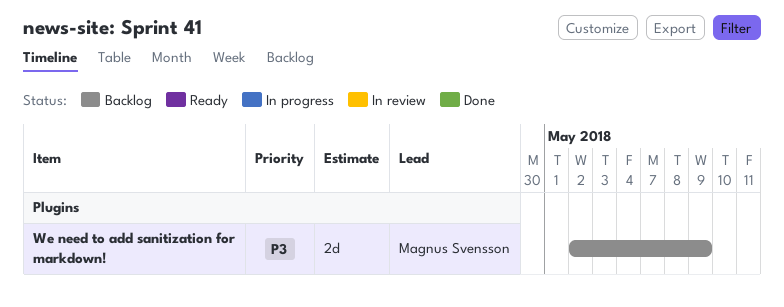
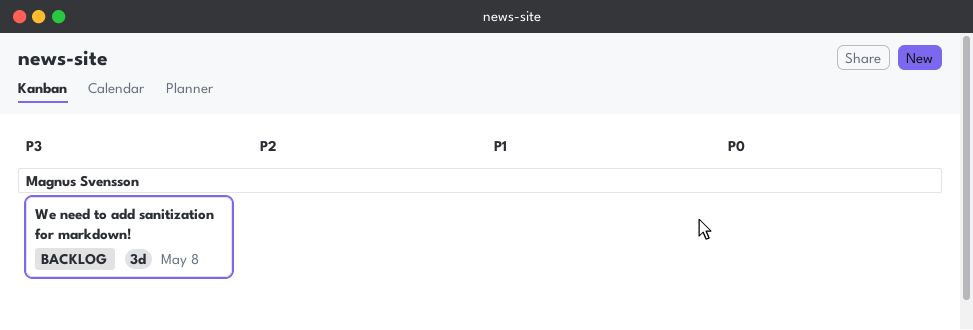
We need to add sanitization for markdown!, estimate: 2d -> 3d
We need to add sanitization for markdown!, due: May 9 -> May 8

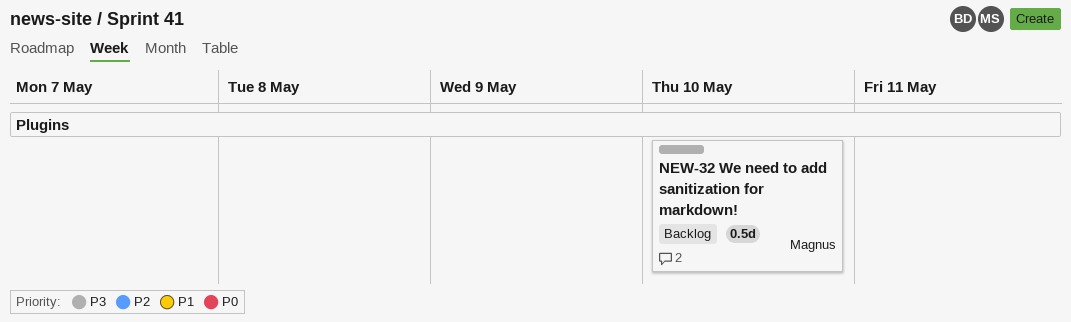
We need to add sanitization for markdown!, estimate: 3d -> 0.5d
We need to add sanitization for markdown!, due: May 8 -> May 10

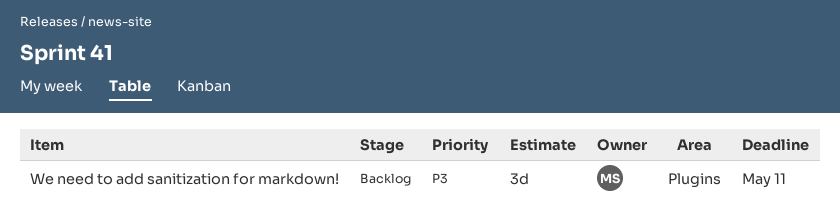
We need to add sanitization for markdown!, estimate: 0.5d -> 3d
We need to add sanitization for markdown!, due: May 10 -> May 11

